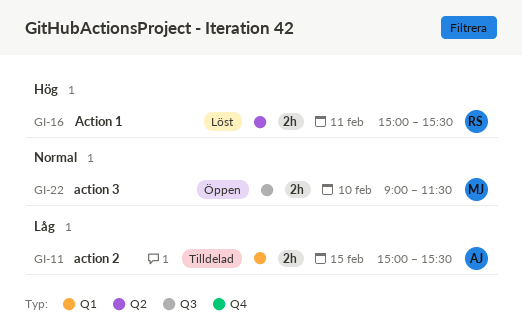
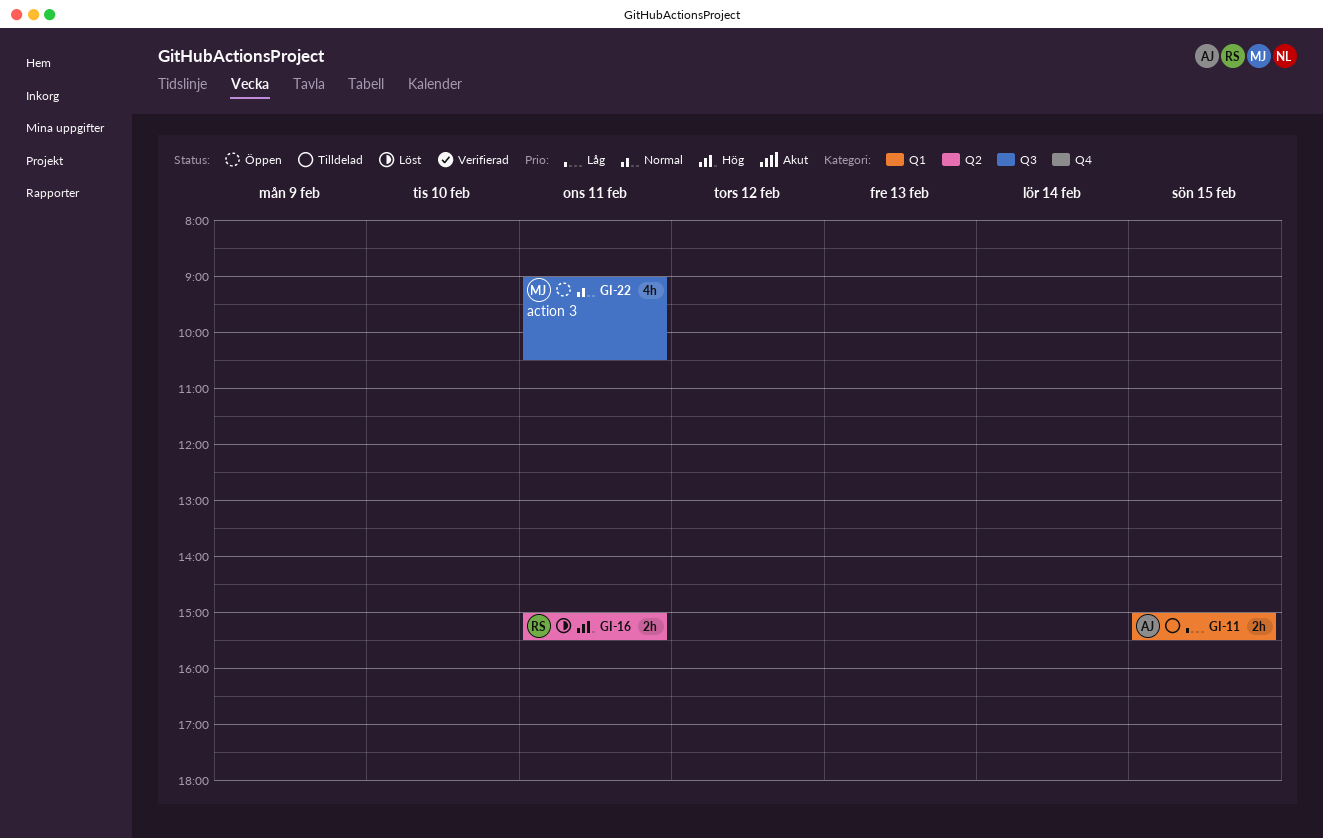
GI-22, estimate: 2h -> 4h
GI-22, day: Feb 10 -> Feb 11
GI-22, ends: 11:30 -> 10:30

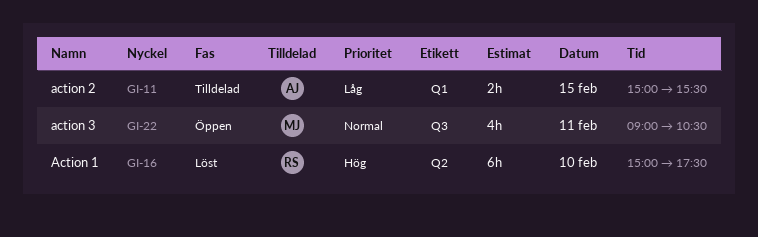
GI-16, estimate: 2h -> 6h
GI-16, day: Feb 11 -> Feb 10
GI-16, ends: 15:30 -> 17:30

